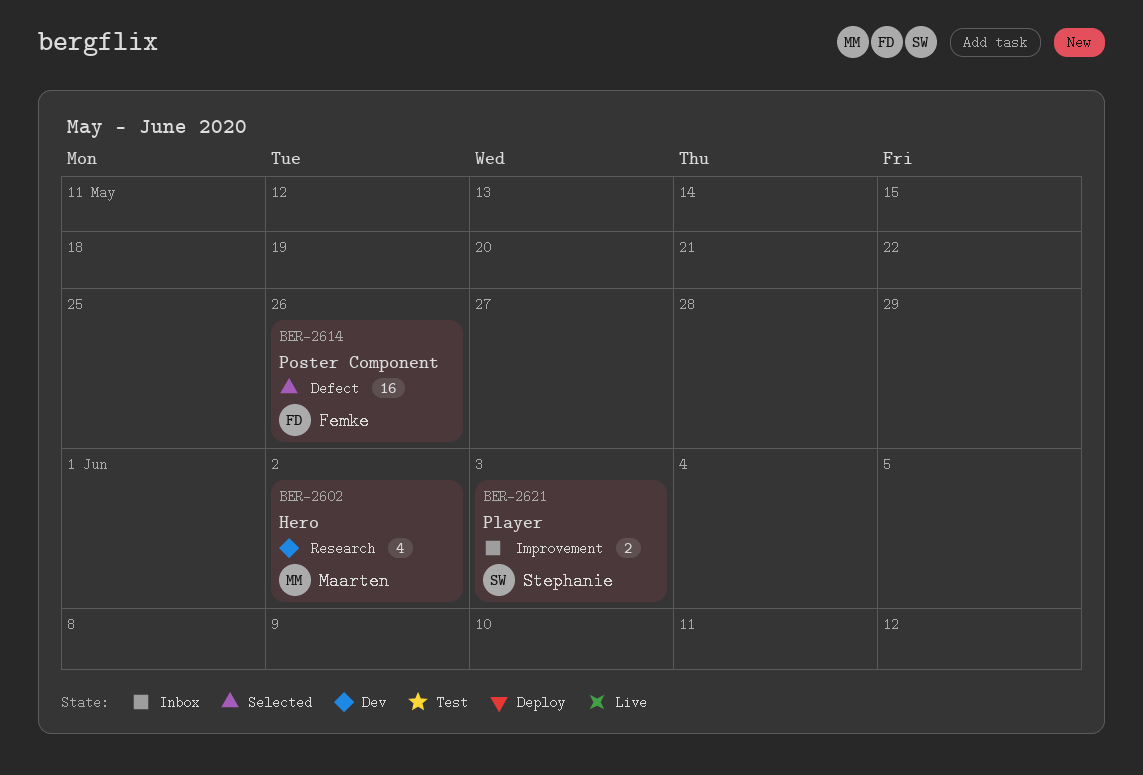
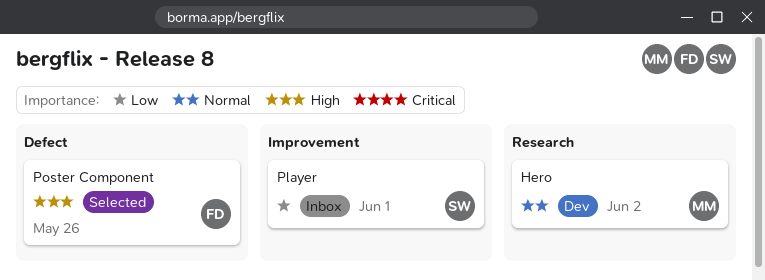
Player, due: Jun 3 -> Jun 1

